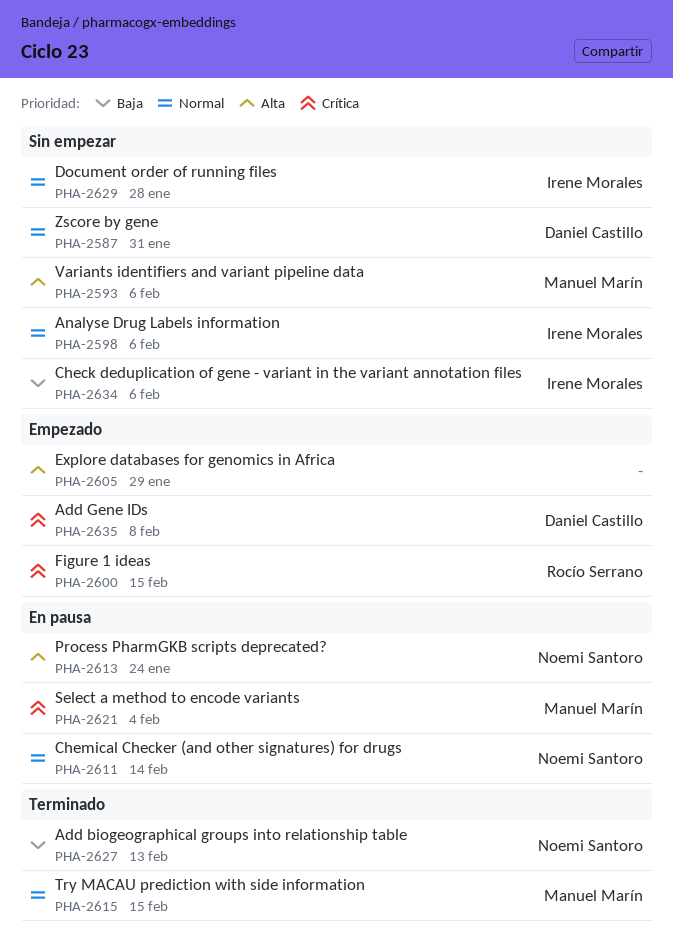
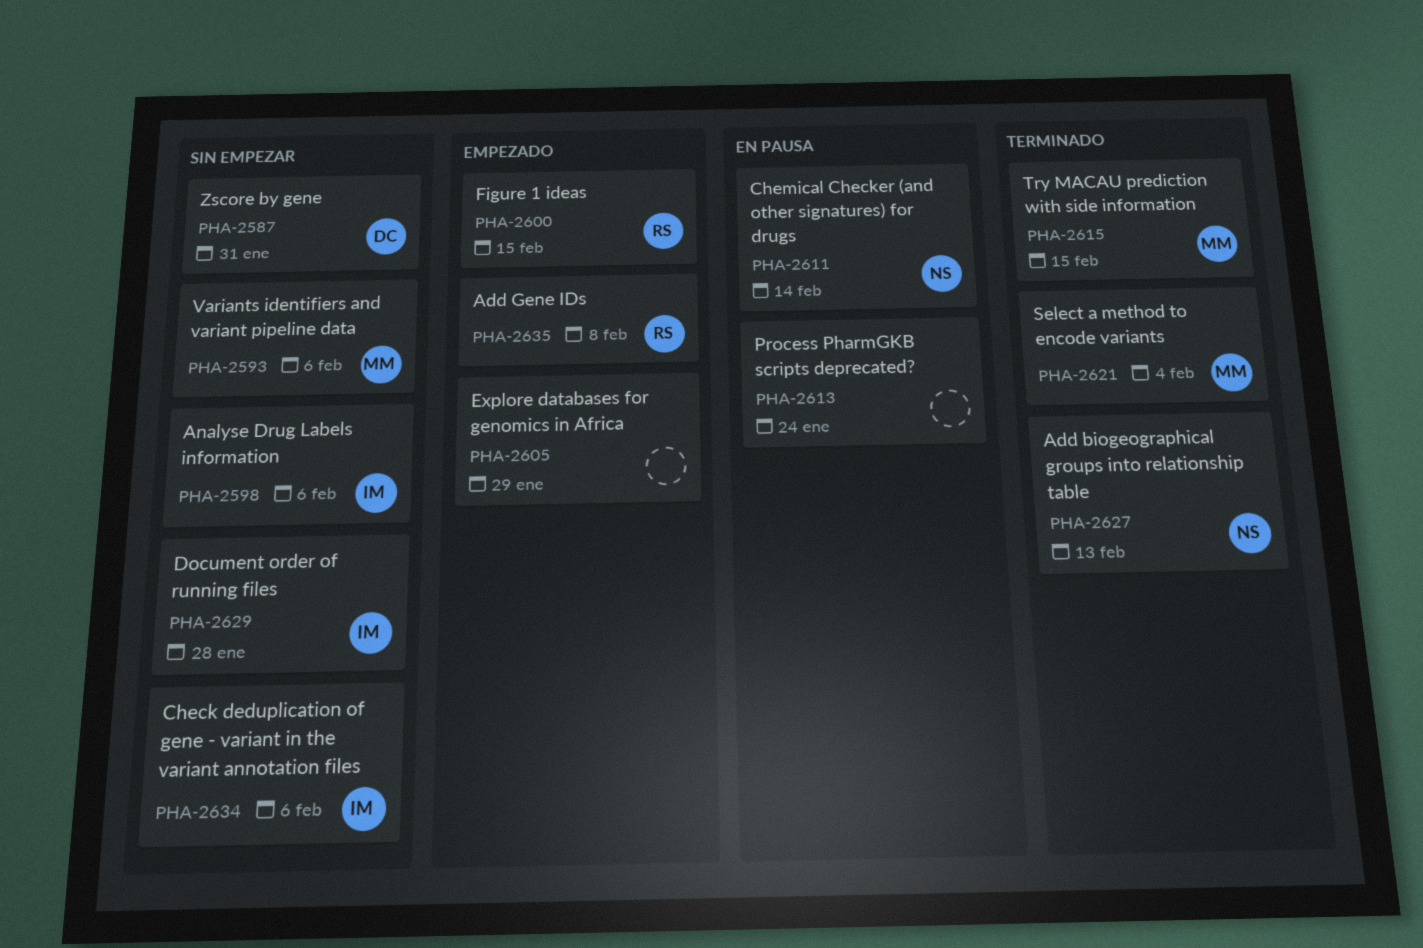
PHA-2613, owner: Noemi Santoro -> none
PHA-2621, status: En pausa -> Terminado
PHA-2635, owner: Daniel Castillo -> Rocío Serrano

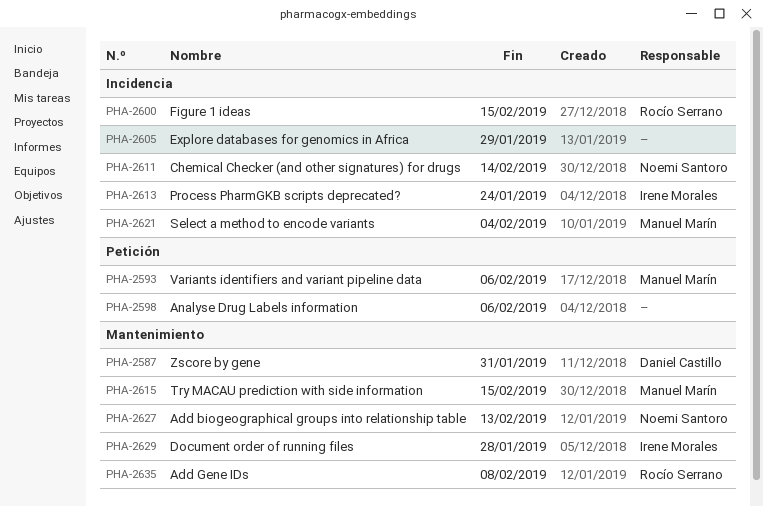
PHA-2598, owner: Irene Morales -> none
PHA-2613, owner: none -> Irene Morales
PHA-2634: present -> none

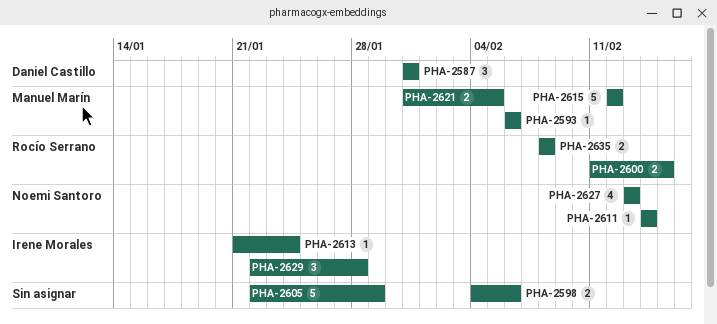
PHA-2615, due: Feb 15 -> Feb 12
PHA-2621, due: Feb 4 -> Feb 5

